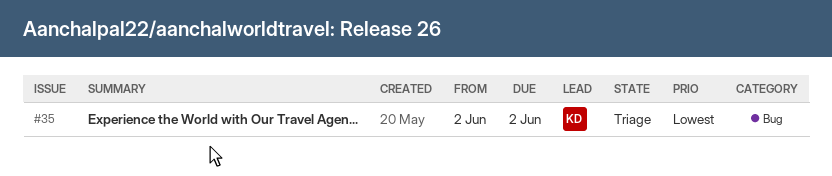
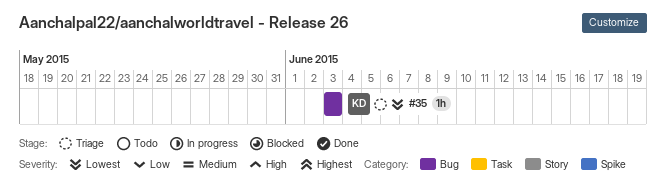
#35, start: Jun 2 -> Jun 3
#35, due: Jun 2 -> Jun 3

